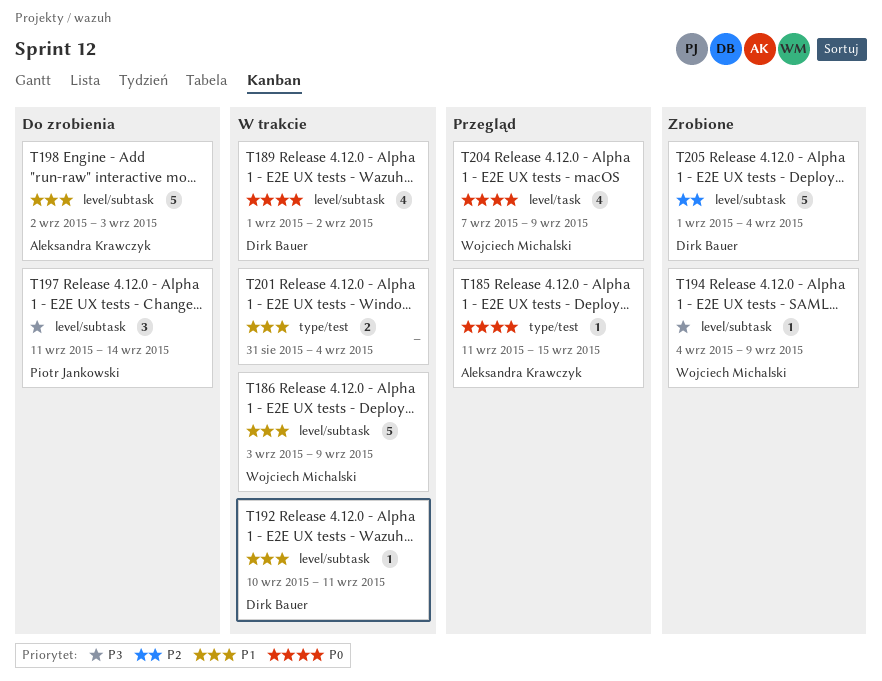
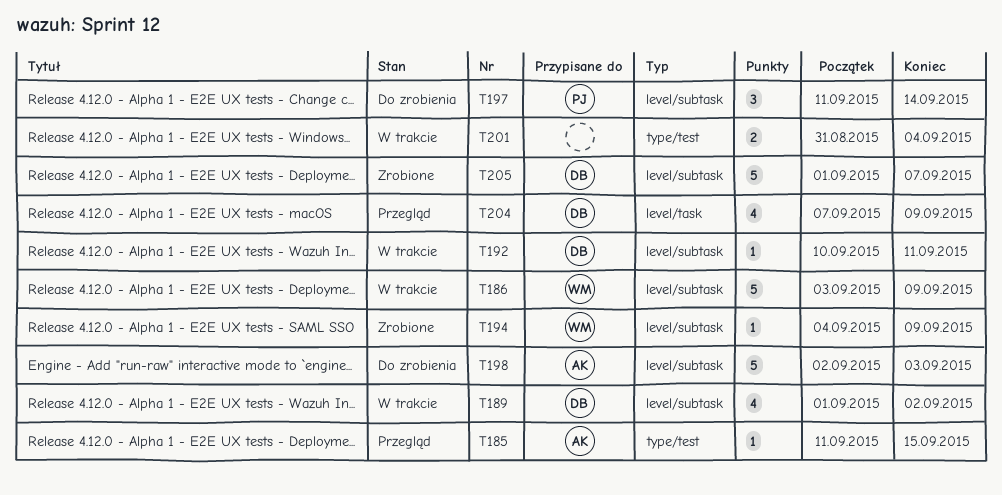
T204, owner: Wojciech Michalski -> Dirk Bauer
T205, due: Sep 4 -> Sep 7

